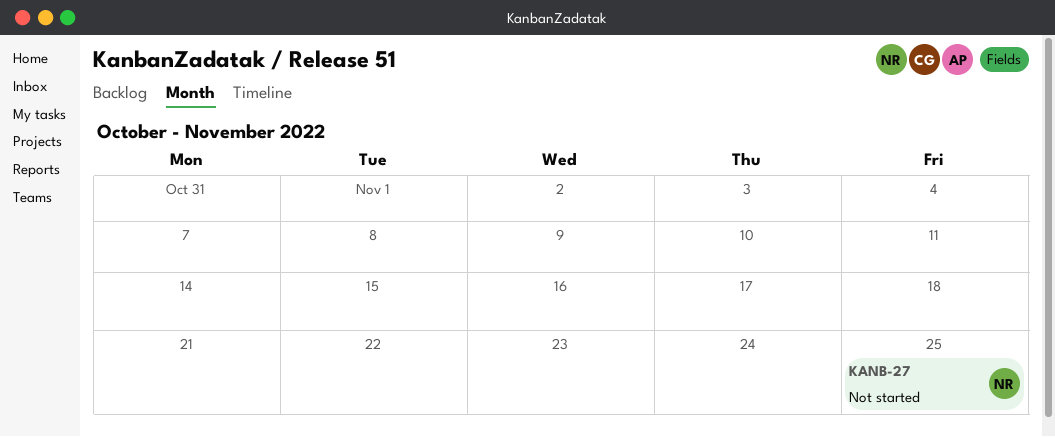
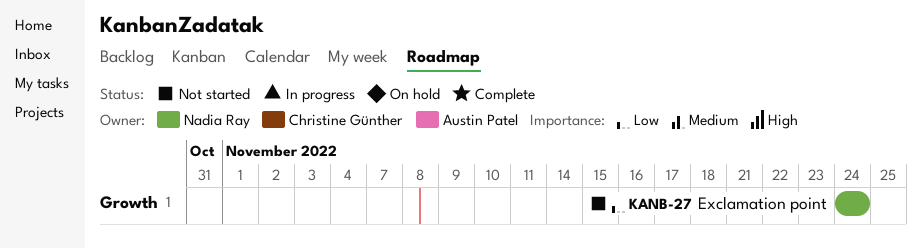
KANB-27, due: Nov 25 -> Nov 24

